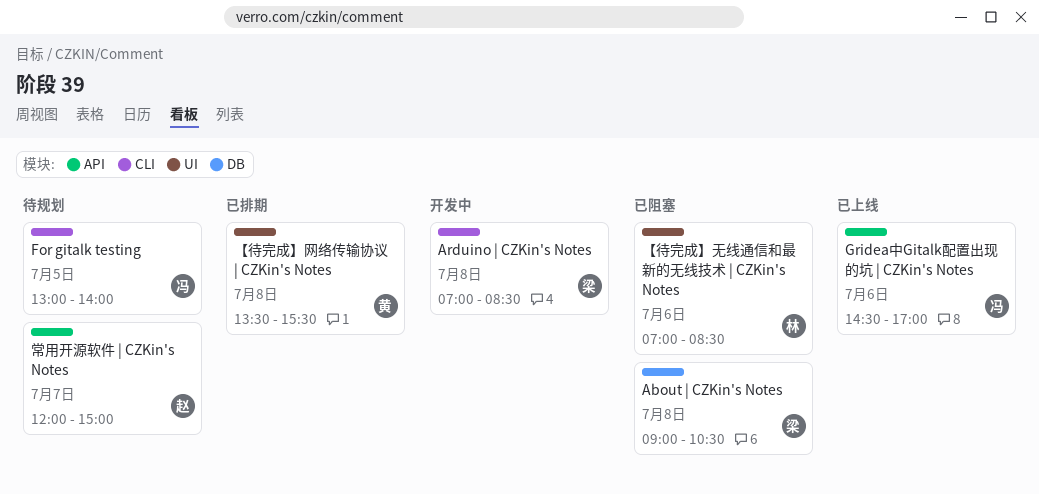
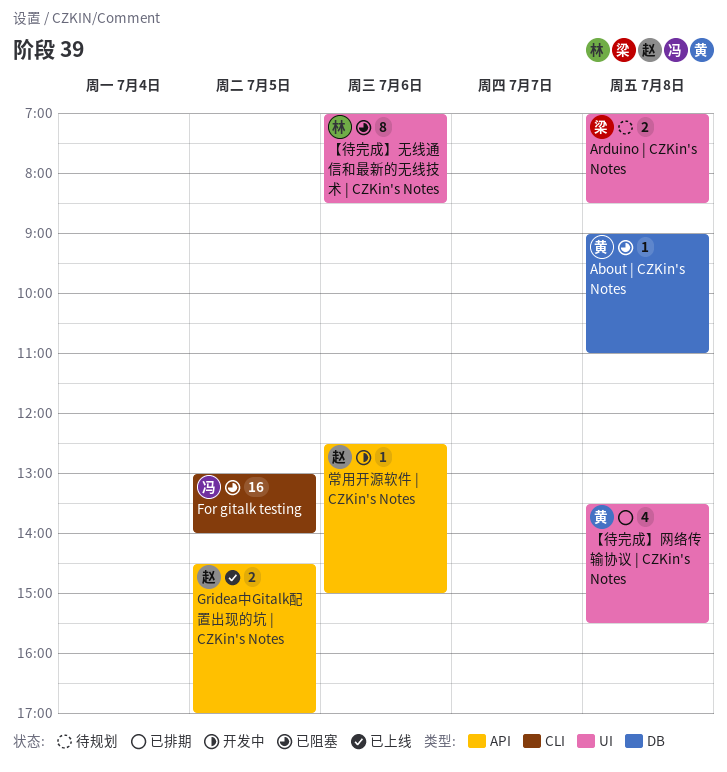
About | CZKin's Notes, owner: 梁 -> 黄
About | CZKin's Notes, ends: 10:30 -> 11:00
Arduino | CZKin's Notes, status: 开发中 -> 待规划
Arduino | CZKin's Notes, label: CLI -> UI
For gitalk testing, status: 待规划 -> 已阻塞
Gridea中Gitalk配置出现的坑 | CZKin's Notes, owner: 冯 -> 赵
Gridea中Gitalk配置出现的坑 | CZKin's Notes, day: Jul 6 -> Jul 5
常用开源软件 | CZKin's Notes, status: 待规划 -> 开发中
常用开源软件 | CZKin's Notes, day: Jul 7 -> Jul 6
常用开源软件 | CZKin's Notes, begins: 12:00 -> 12:30

